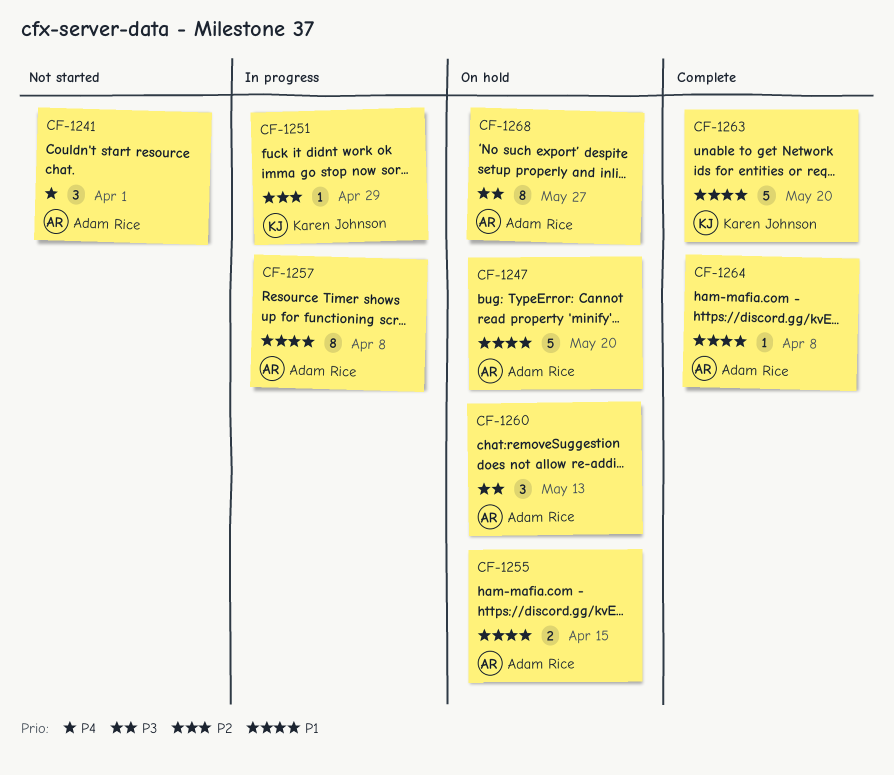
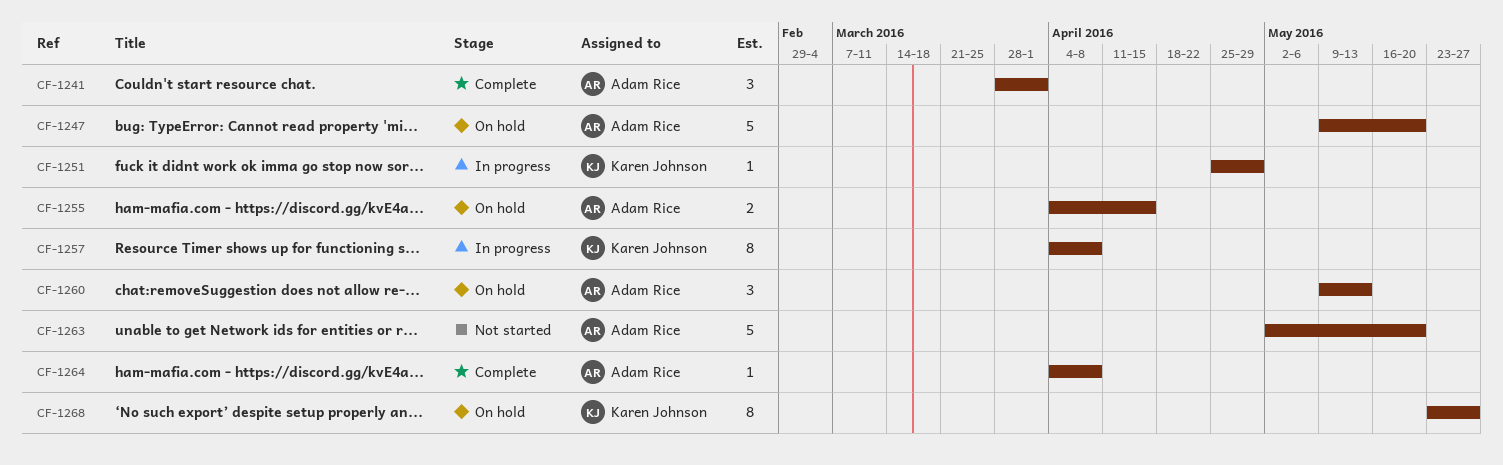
CF-1241, status: Not started -> Complete
CF-1257, owner: Adam Rice -> Karen Johnson
CF-1263, status: Complete -> Not started
CF-1263, owner: Karen Johnson -> Adam Rice
CF-1268, owner: Adam Rice -> Karen Johnson

